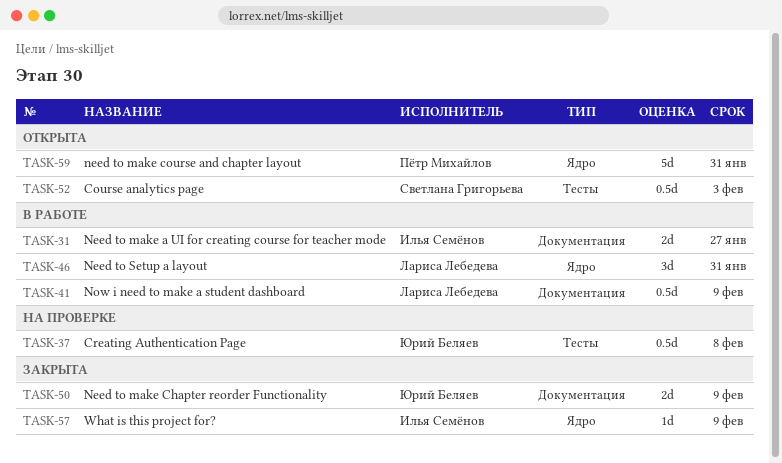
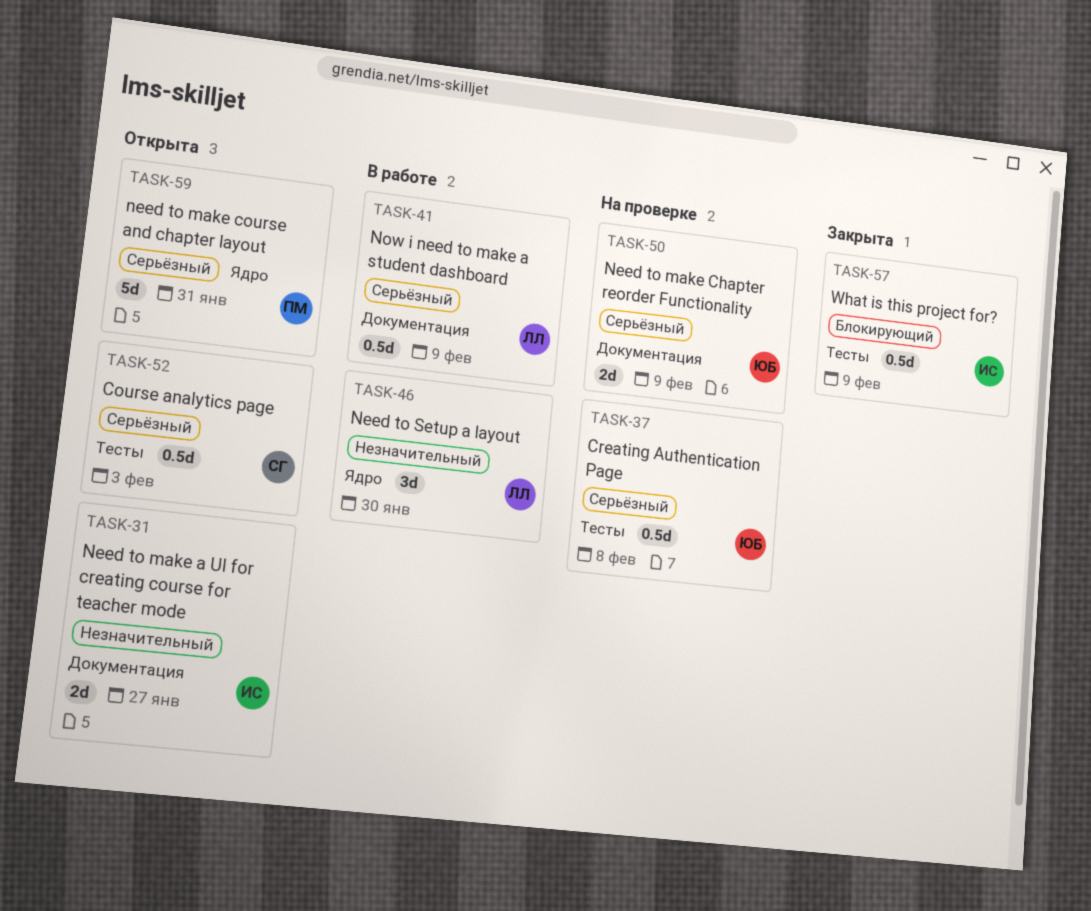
TASK-31, status: В работе -> Открыта
TASK-46, due: Jan 31 -> Jan 30
TASK-50, status: Закрыта -> На проверке
TASK-57, label: Ядро -> Тесты
TASK-57, estimate: 1d -> 0.5d

